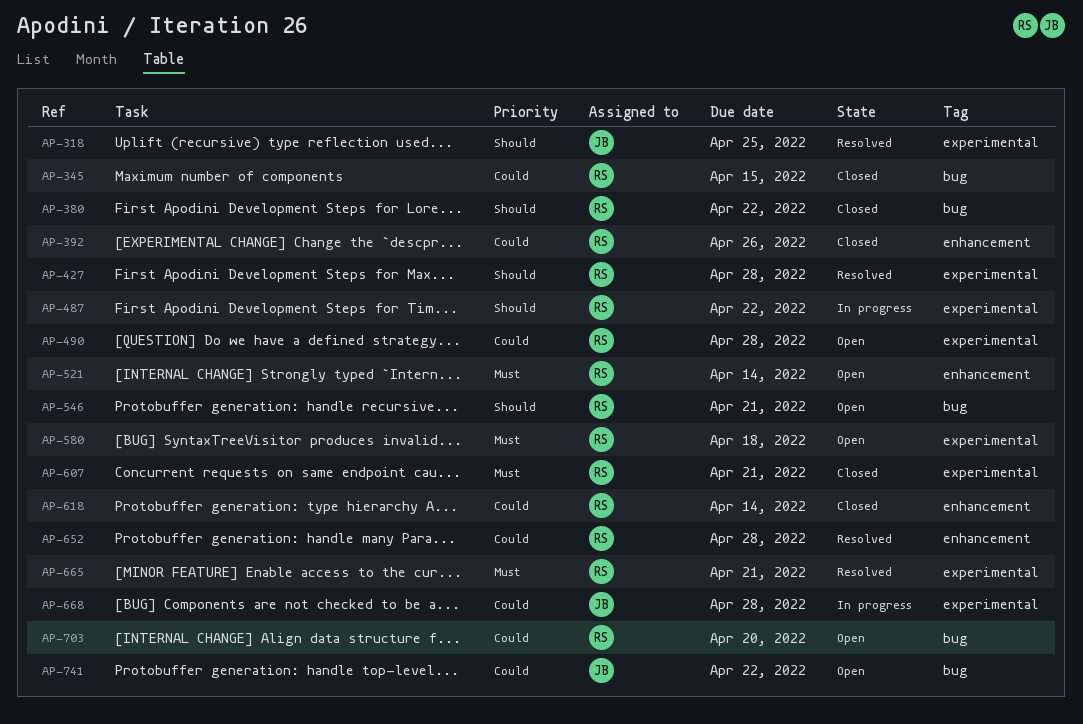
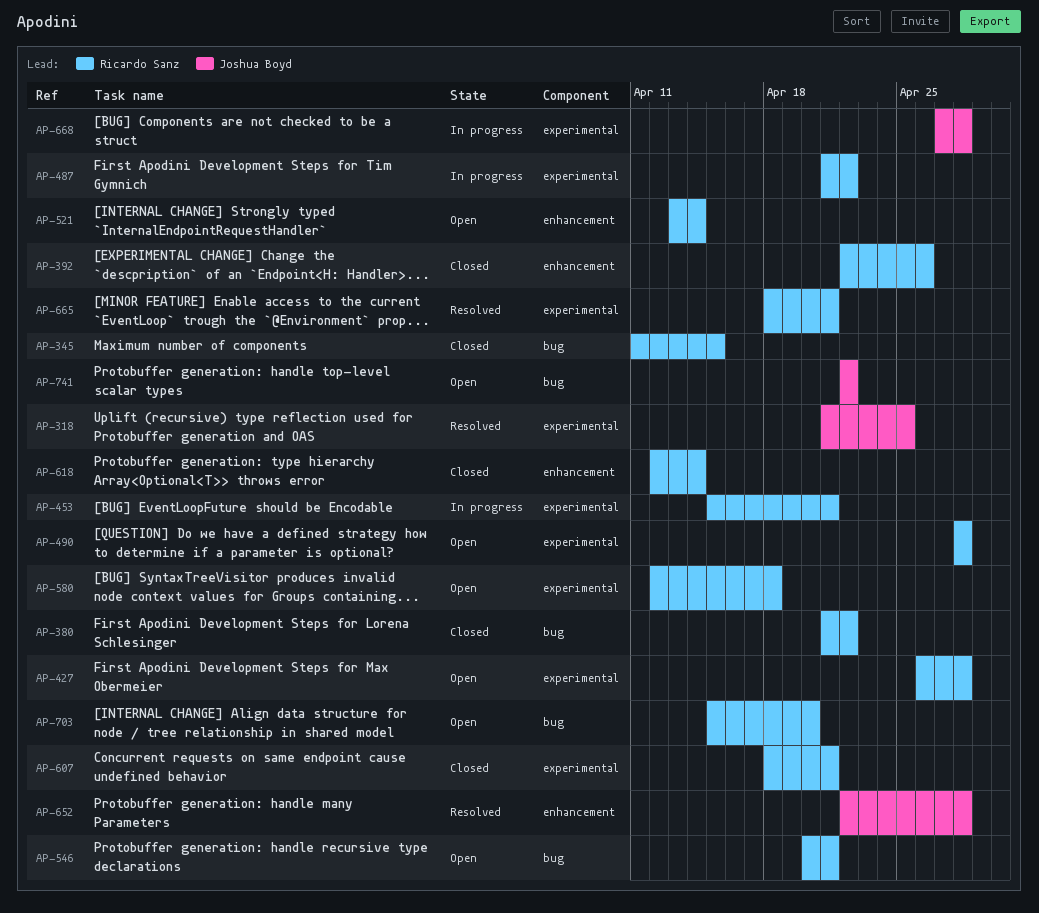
AP-427, status: Resolved -> Open
AP-453: none -> present
AP-652, owner: Ricardo Sanz -> Joshua Boyd

